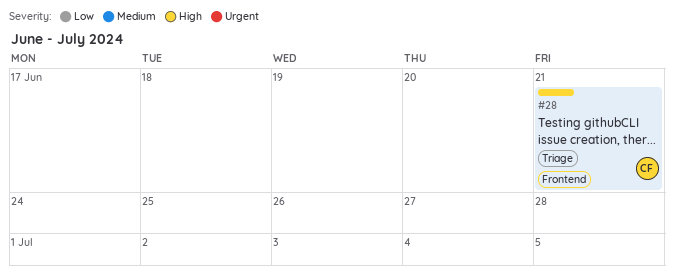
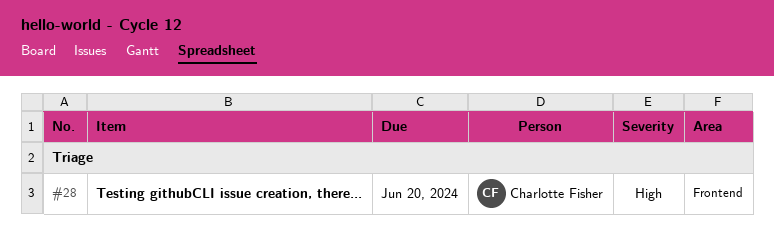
#28, due: Jun 21 -> Jun 20

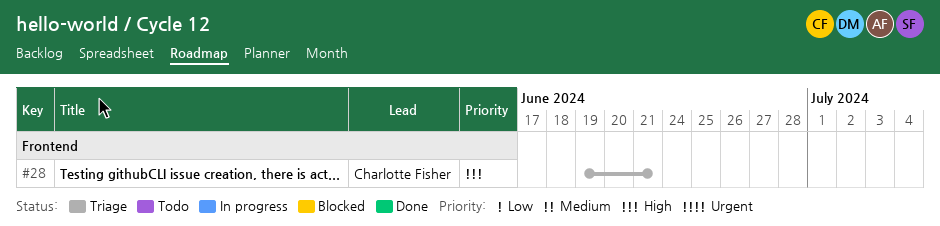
#28, due: Jun 20 -> Jun 21

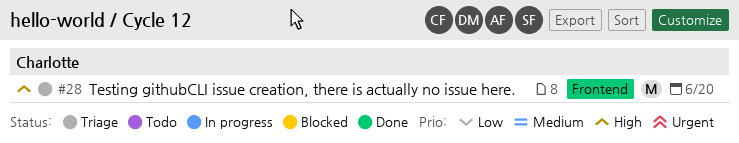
#28, due: Jun 21 -> Jun 20

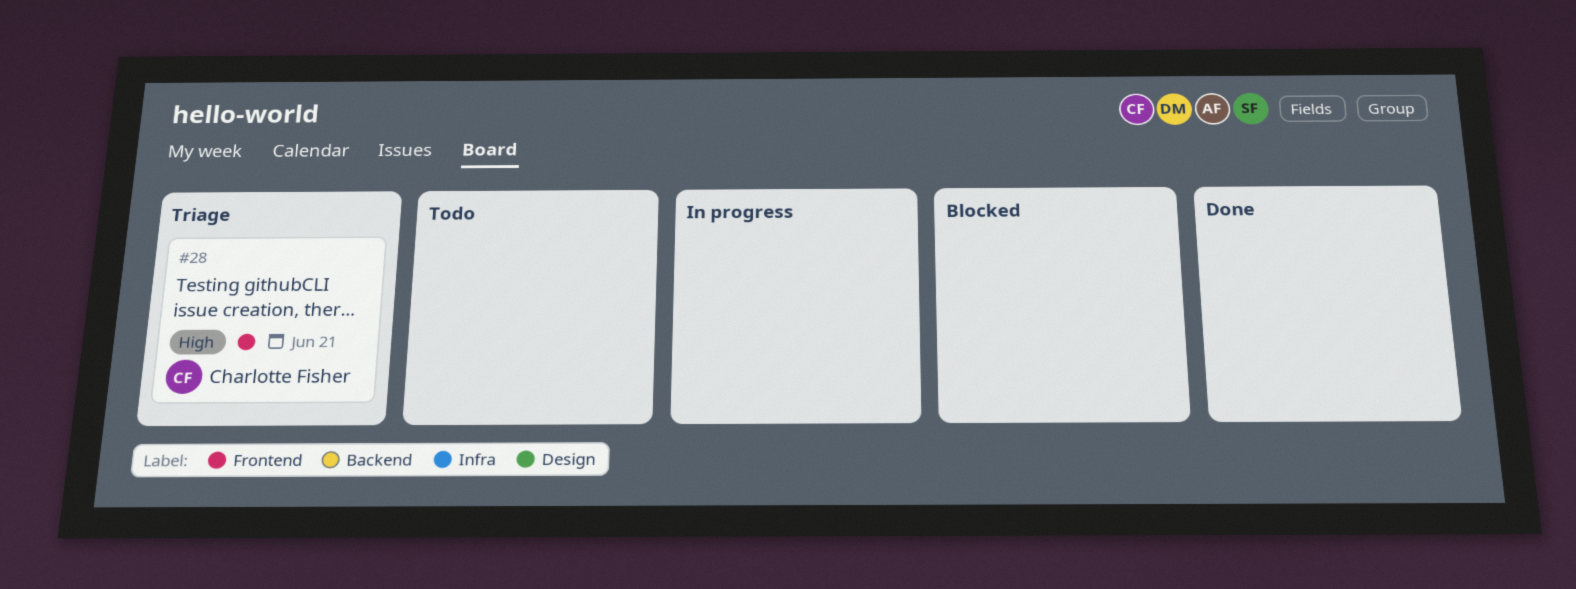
#28, due: Jun 20 -> Jun 21

